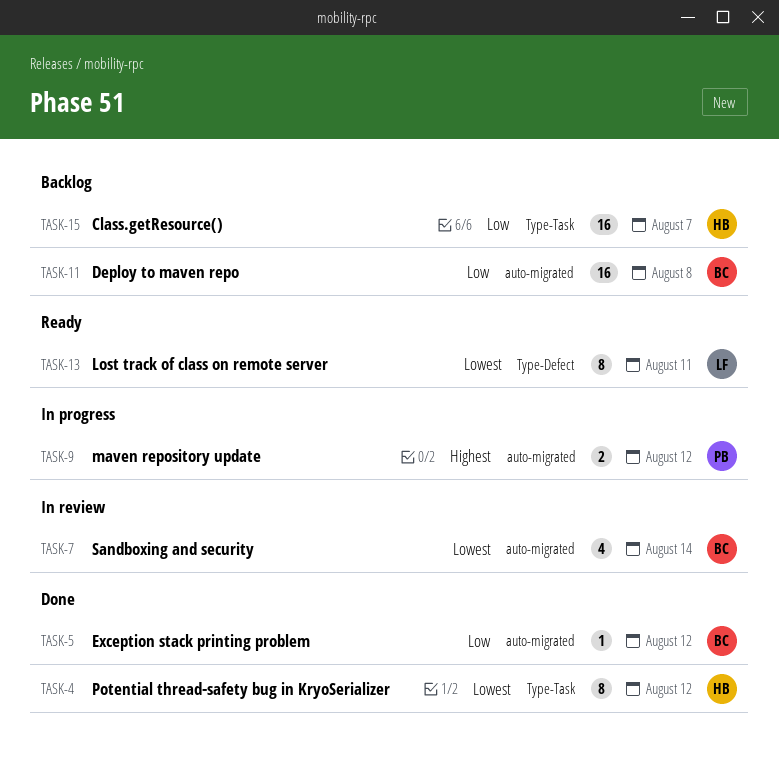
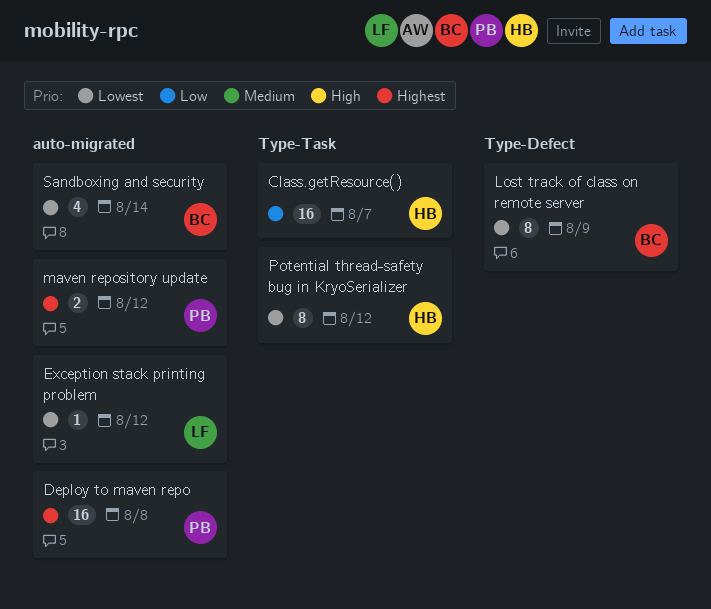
Deploy to maven repo, owner: BC -> PB
Deploy to maven repo, priority: Low -> Highest
Exception stack printing problem, owner: BC -> LF
Exception stack printing problem, priority: Low -> Lowest
Lost track of class on remote server, owner: LF -> BC
Lost track of class on remote server, due: Aug 11 -> Aug 9

